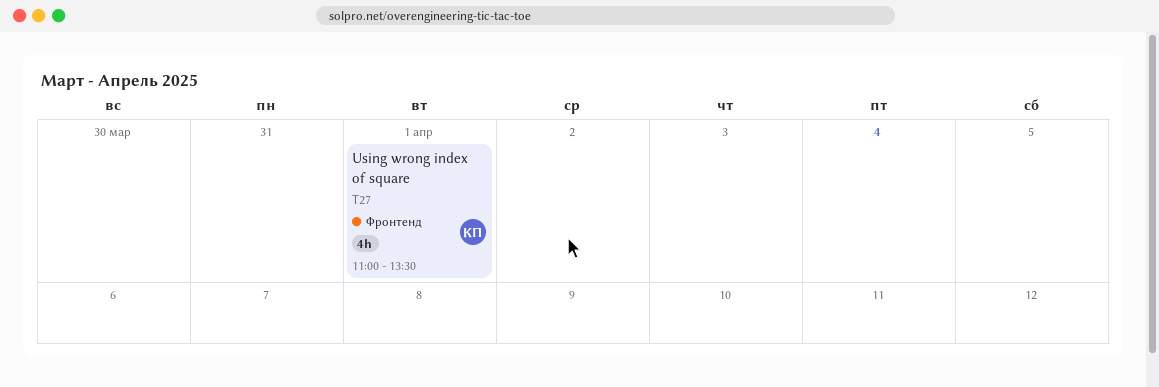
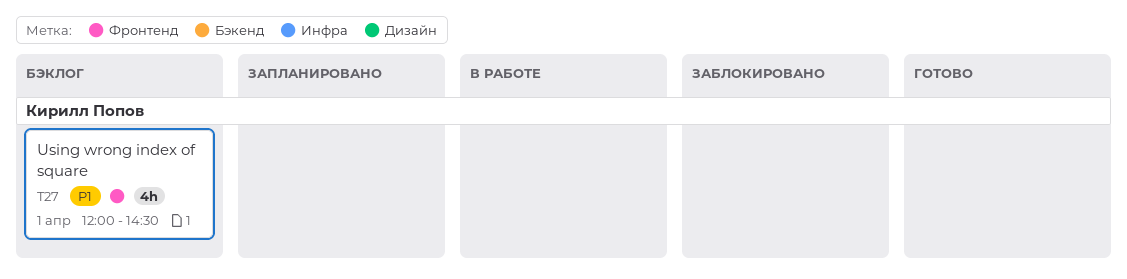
T27, begins: 11:00 -> 12:00
T27, ends: 13:30 -> 14:30

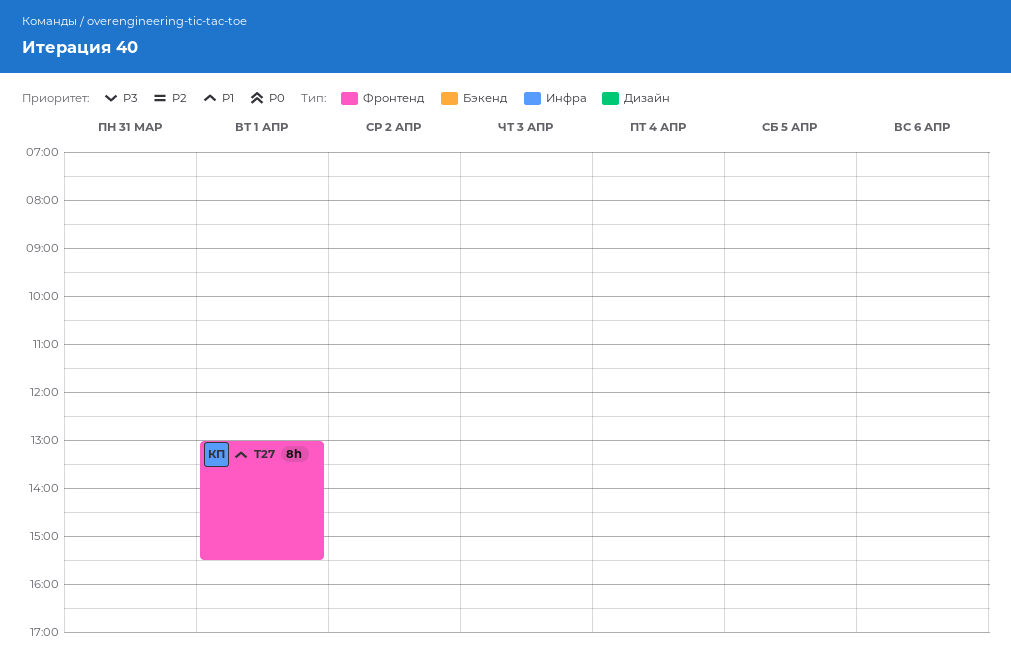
T27, estimate: 4h -> 8h
T27, begins: 12:00 -> 13:00
T27, ends: 14:30 -> 15:30

